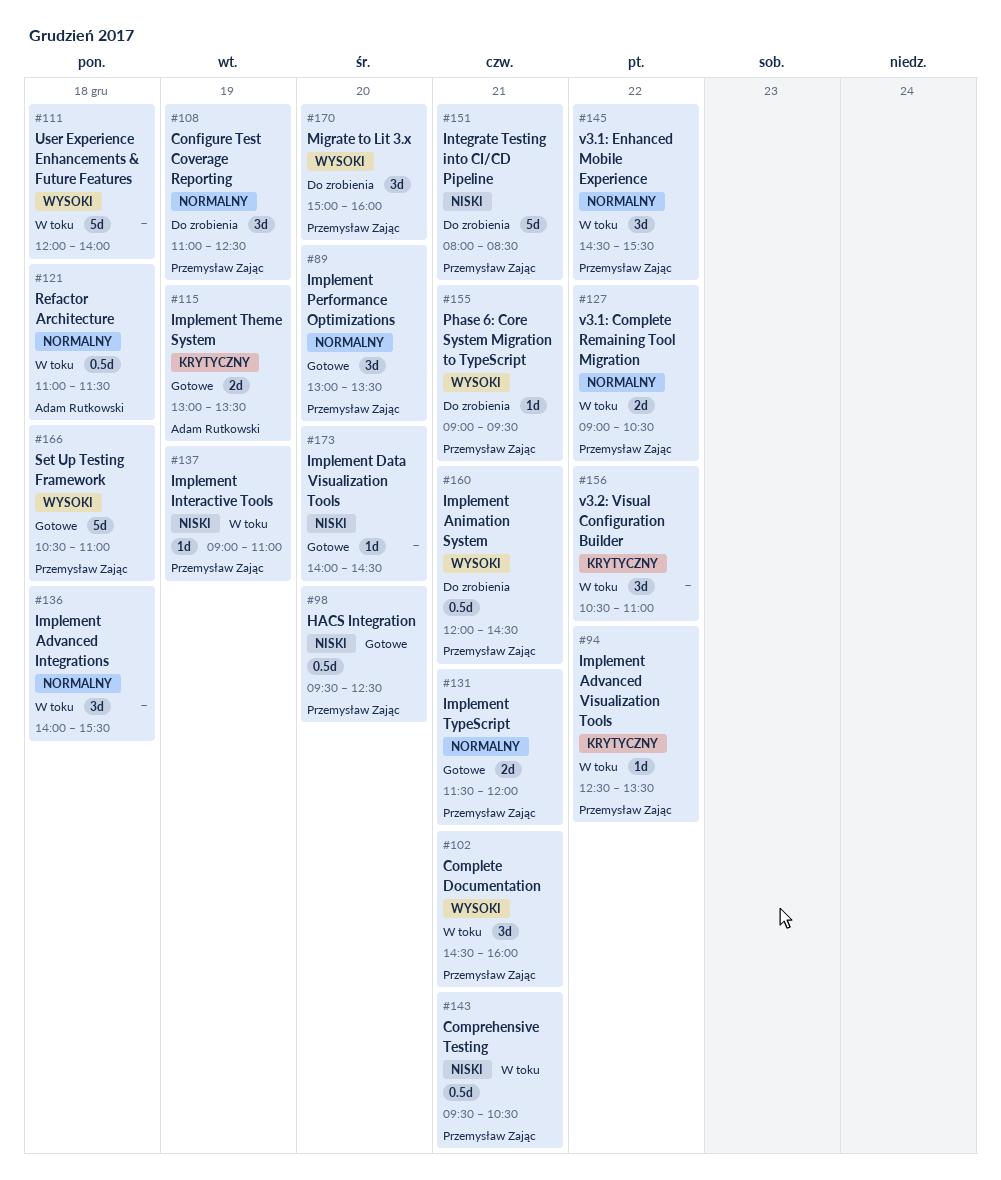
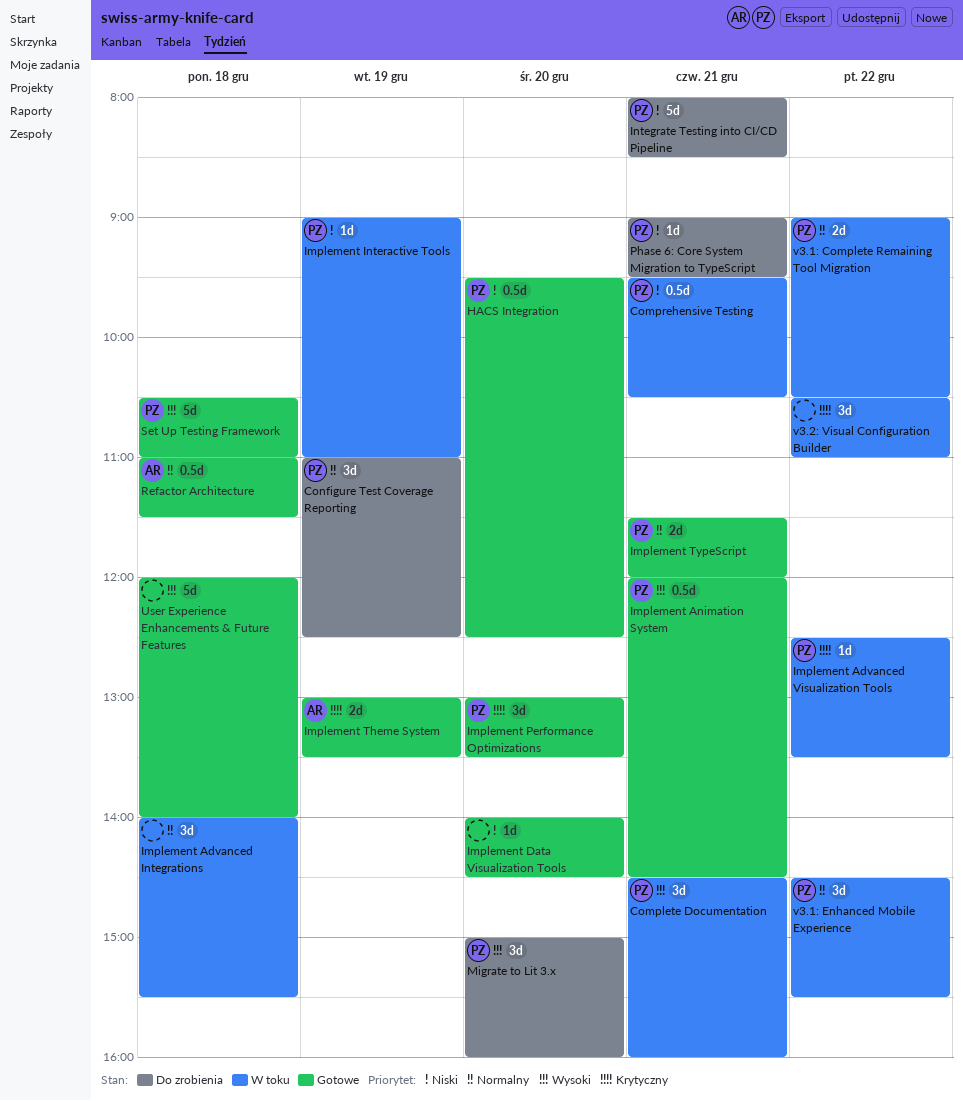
Implement Animation System, status: Do zrobienia -> Gotowe
Implement Performance Optimizations, priority: Normalny -> Krytyczny
Phase 6: Core System Migration to TypeScript, priority: Wysoki -> Niski
Refactor Architecture, status: W toku -> Gotowe
User Experience Enhancements & Future Features, status: W toku -> Gotowe

